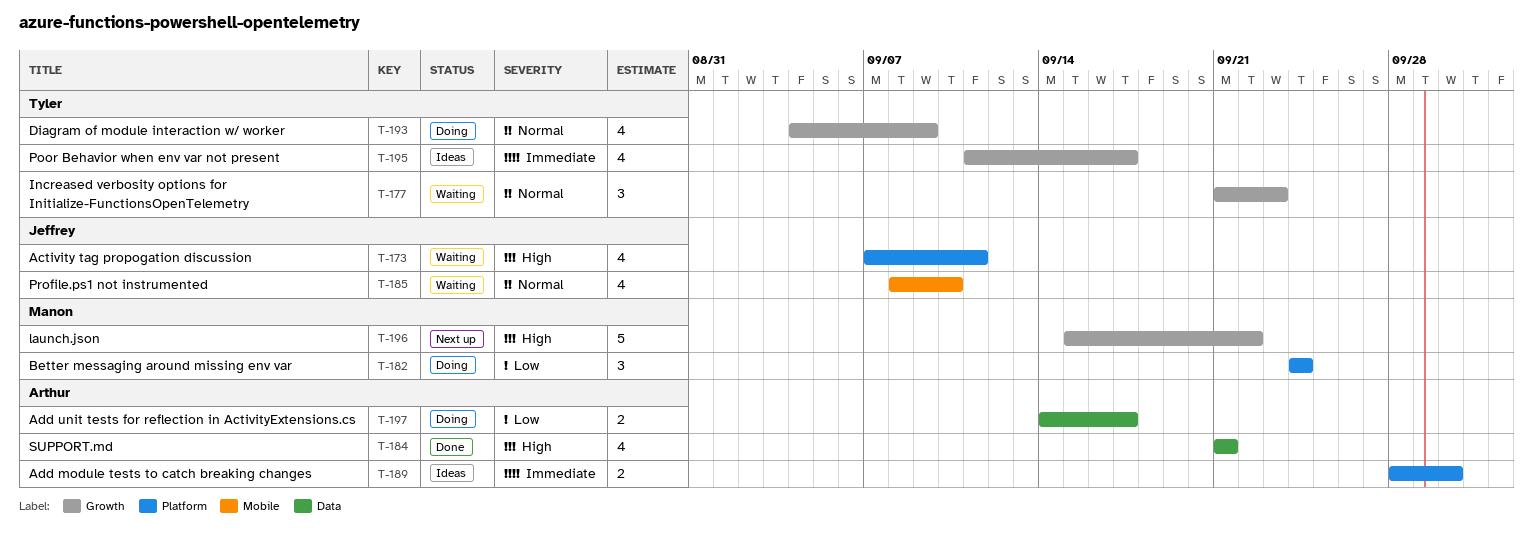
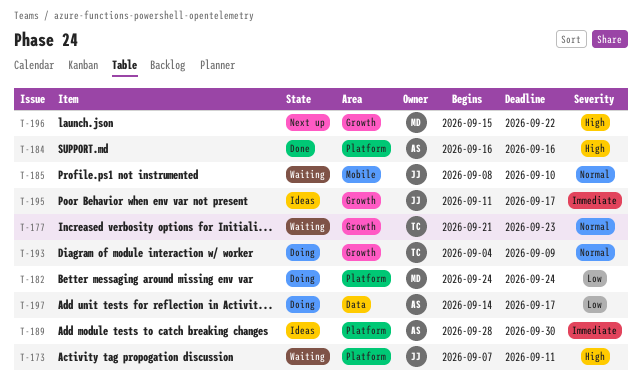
T-184, label: Data -> Platform
T-184, start: Sep 21 -> Sep 16
T-184, due: Sep 21 -> Sep 16
T-195, owner: Tyler -> Jeffrey

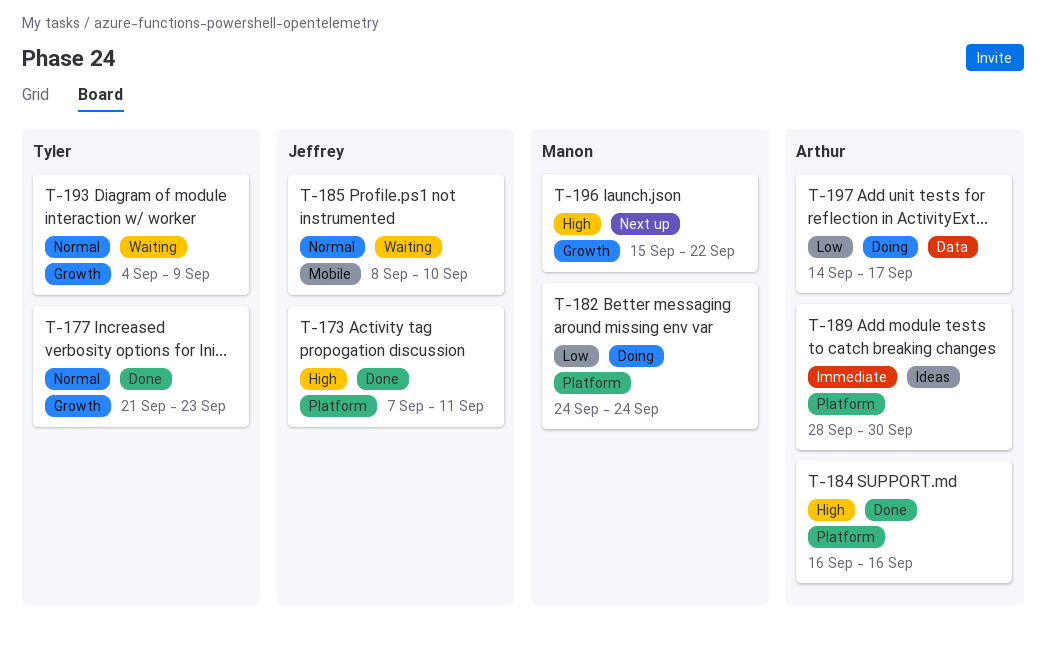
T-173, status: Waiting -> Done
T-177, status: Waiting -> Done
T-193, status: Doing -> Waiting
T-195: present -> none

